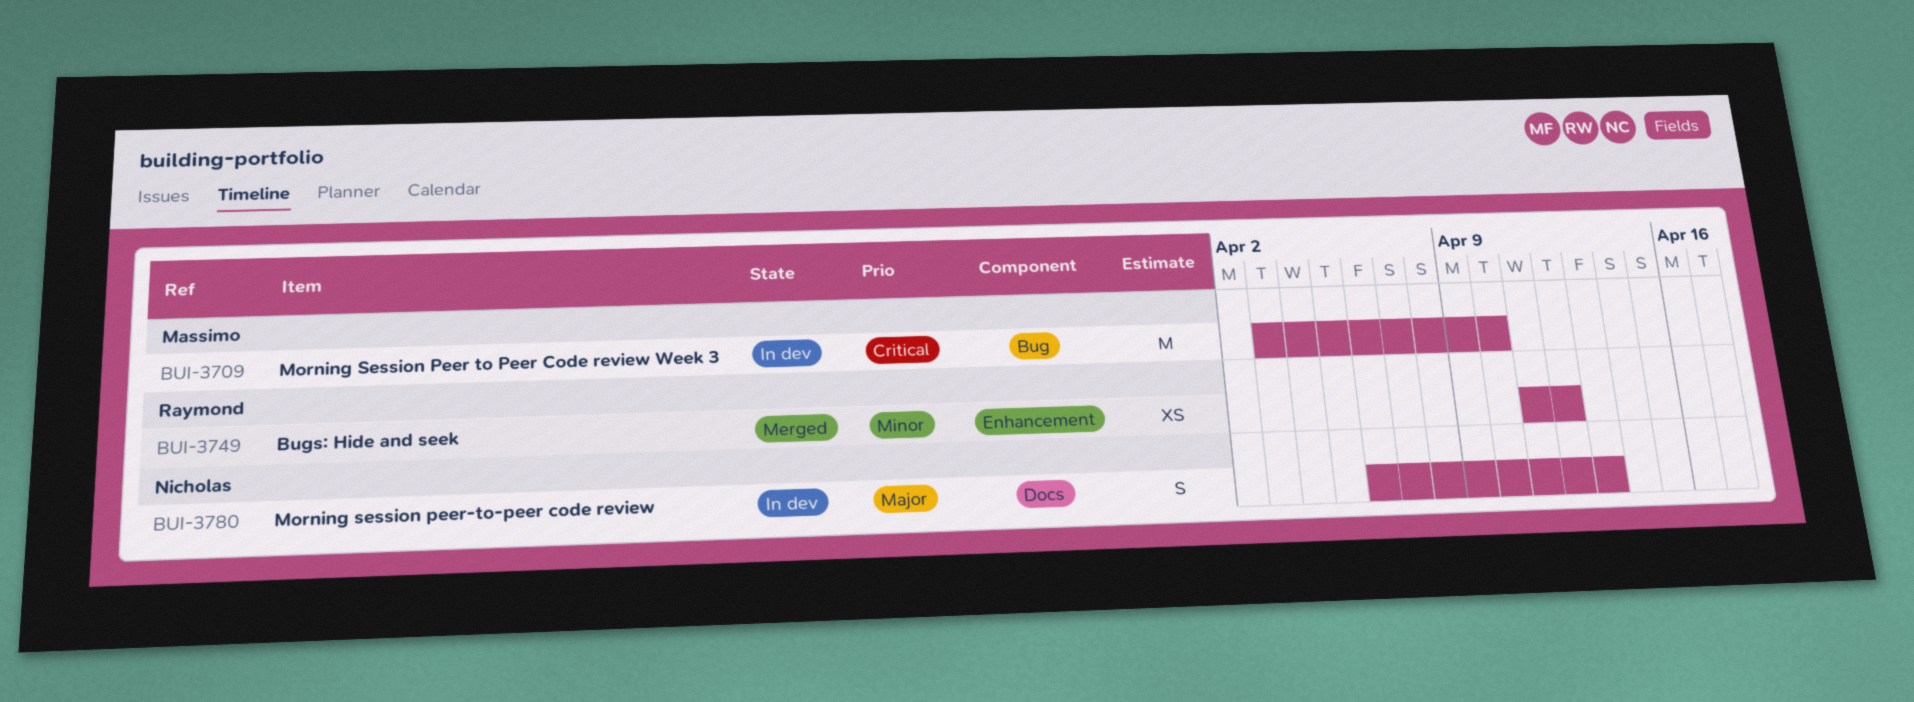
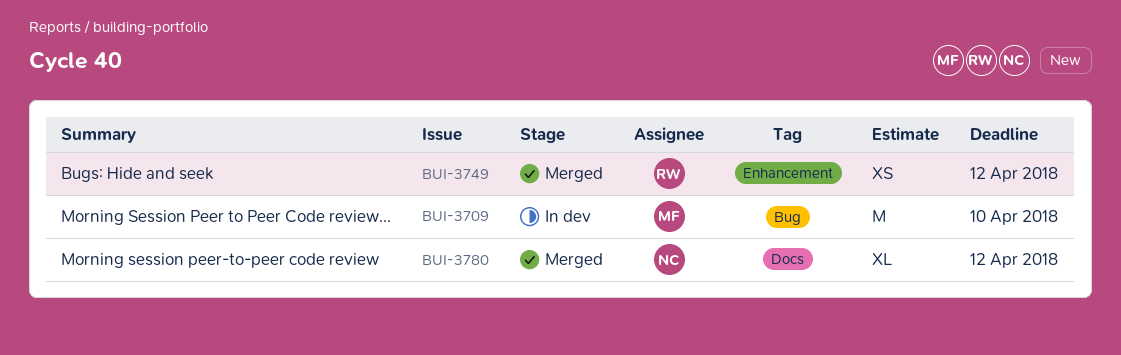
BUI-3780, status: In dev -> Merged
BUI-3780, estimate: S -> XL
BUI-3780, due: Apr 13 -> Apr 12

